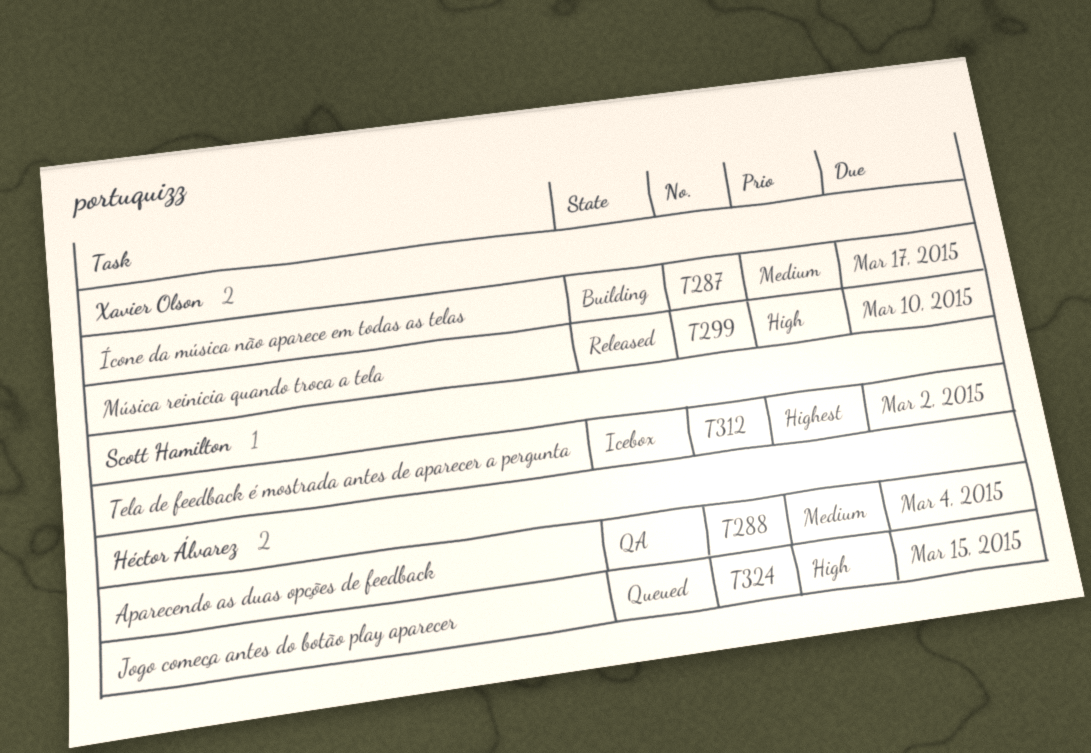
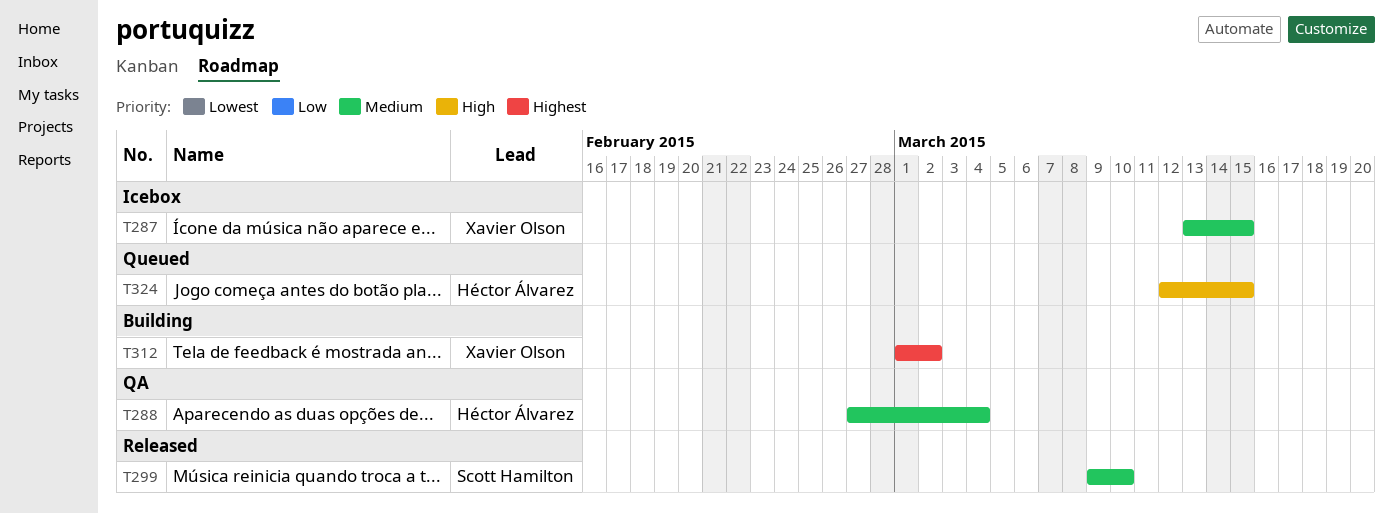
T287, status: Building -> Icebox
T287, due: Mar 17 -> Mar 15
T299, owner: Xavier Olson -> Scott Hamilton
T299, priority: High -> Medium
T312, status: Icebox -> Building
T312, owner: Scott Hamilton -> Xavier Olson

